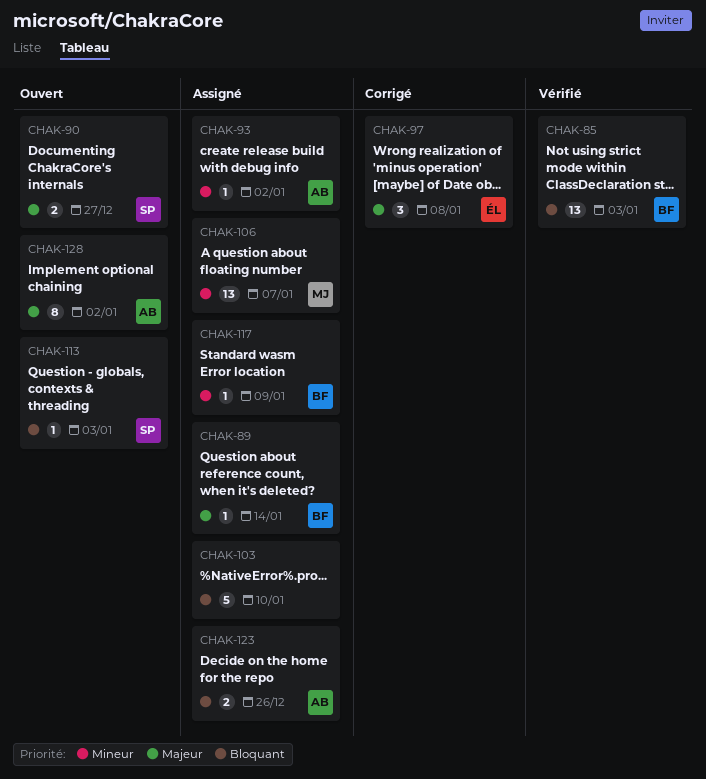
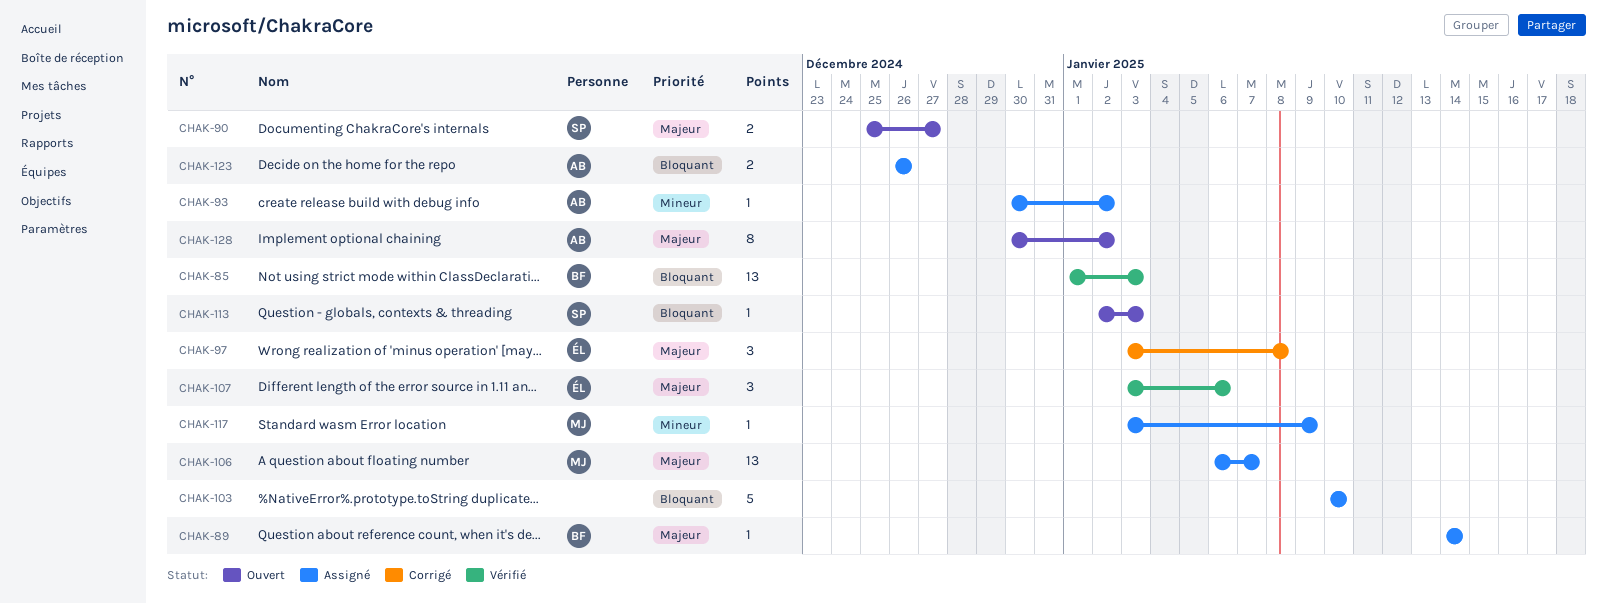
CHAK-106, priority: Mineur -> Majeur
CHAK-107: none -> present
CHAK-117, owner: BF -> MJ

